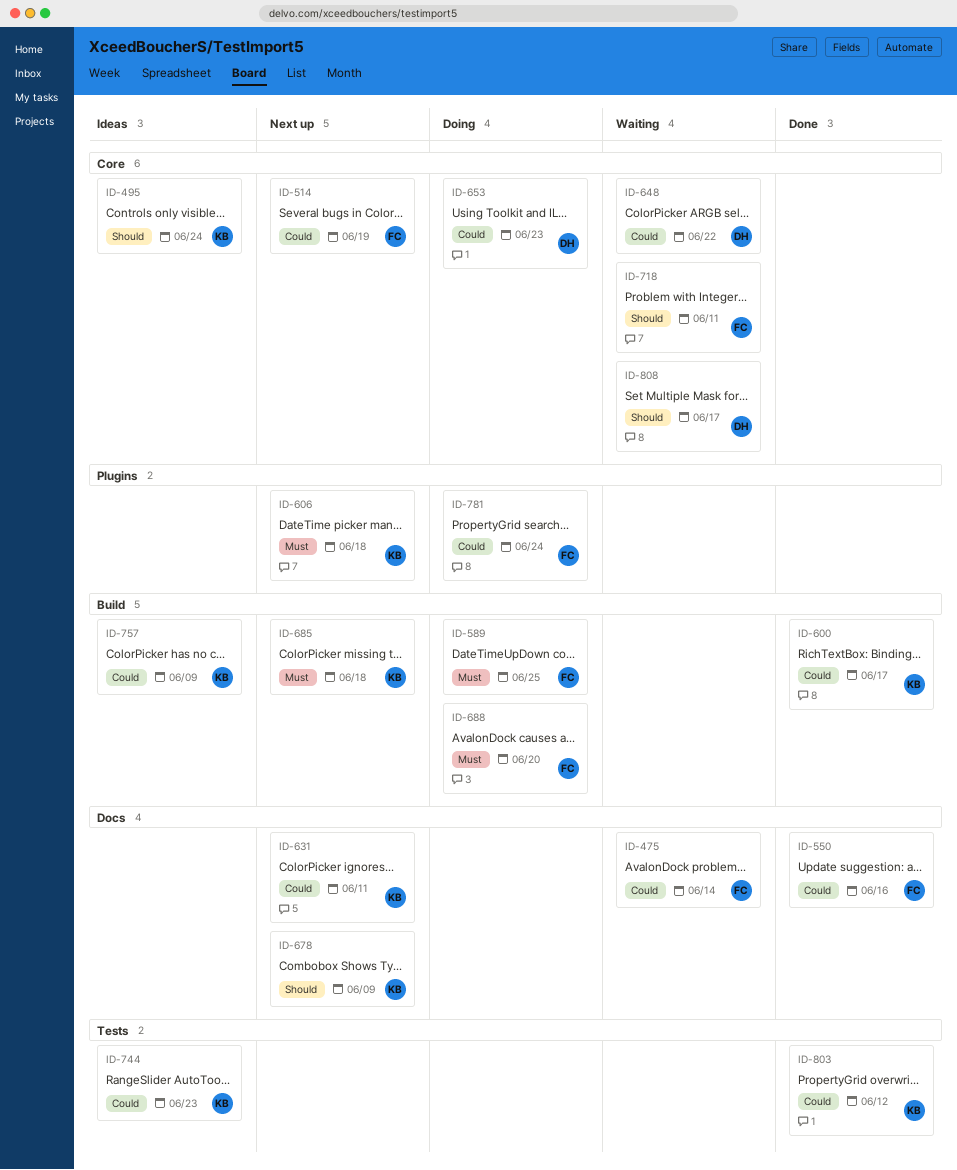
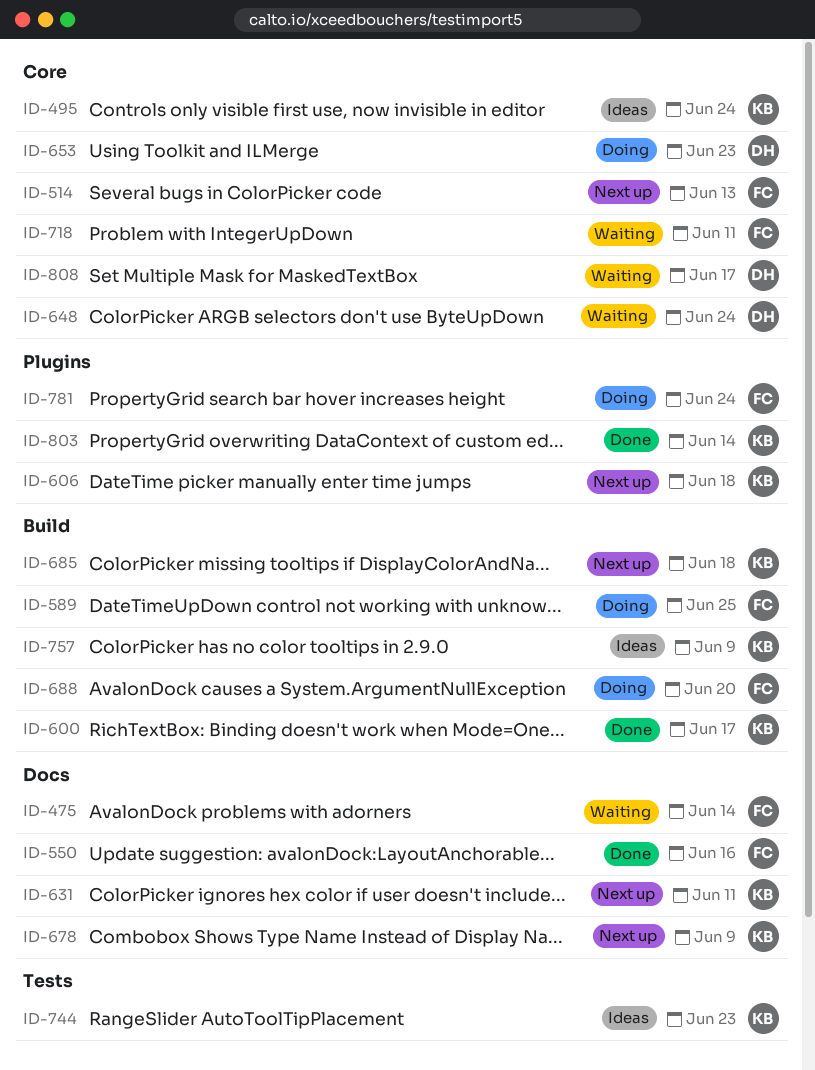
ID-514, due: Jun 19 -> Jun 13
ID-648, due: Jun 22 -> Jun 24
ID-803, label: Tests -> Plugins
ID-803, due: Jun 12 -> Jun 14

